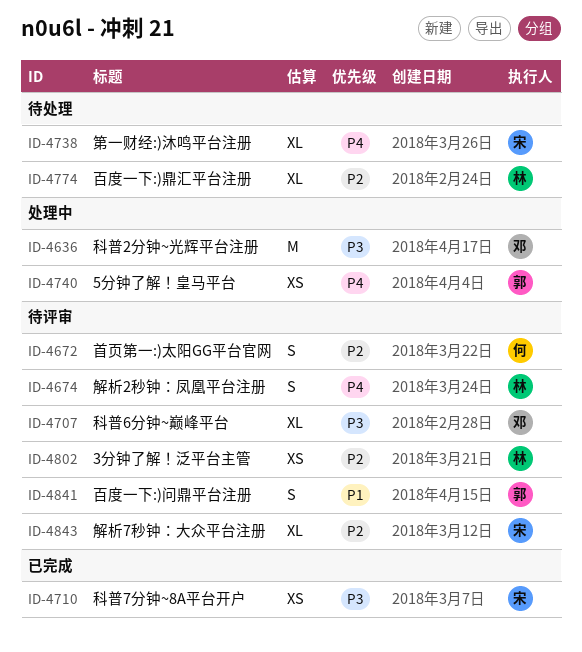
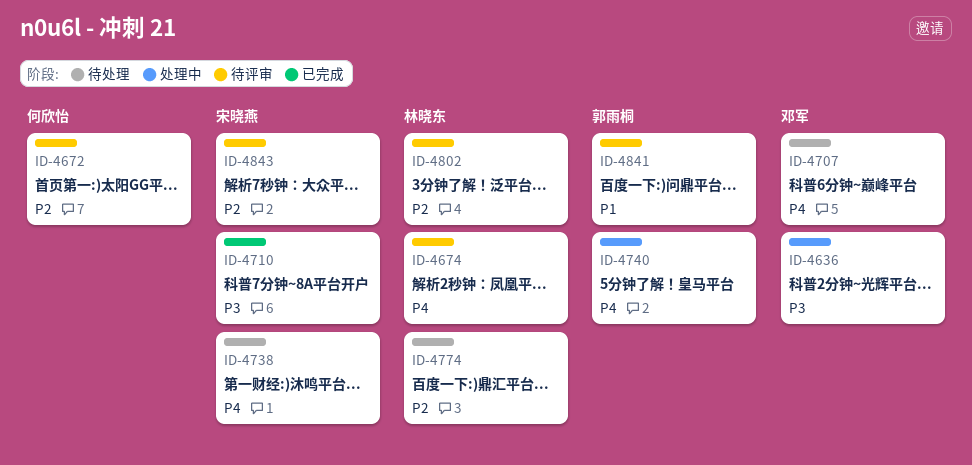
ID-4707, status: 待评审 -> 待处理
ID-4707, priority: P3 -> P4

